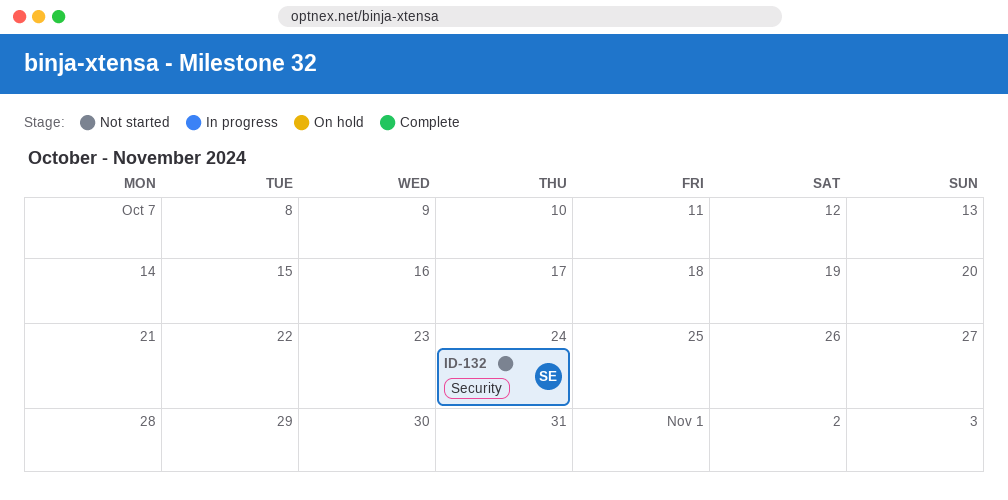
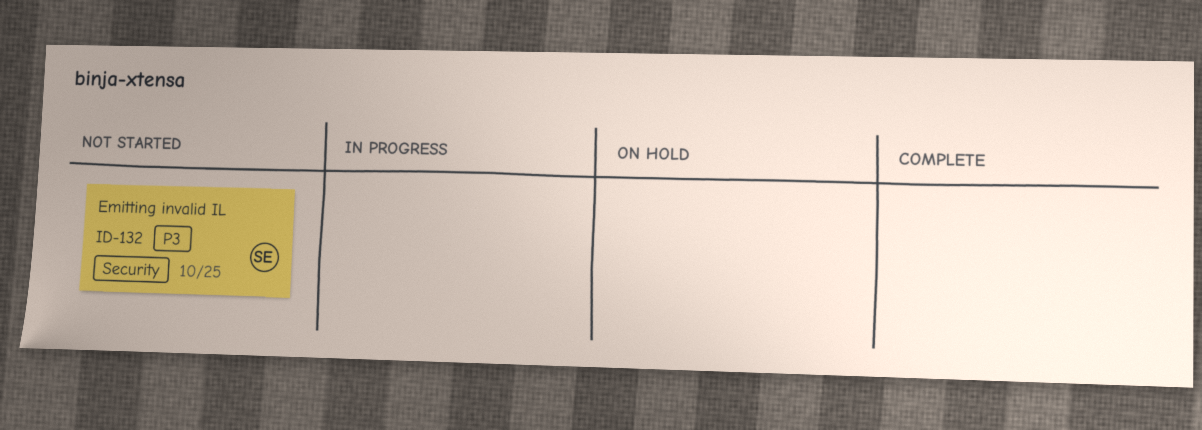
ID-132, due: Oct 24 -> Oct 25

